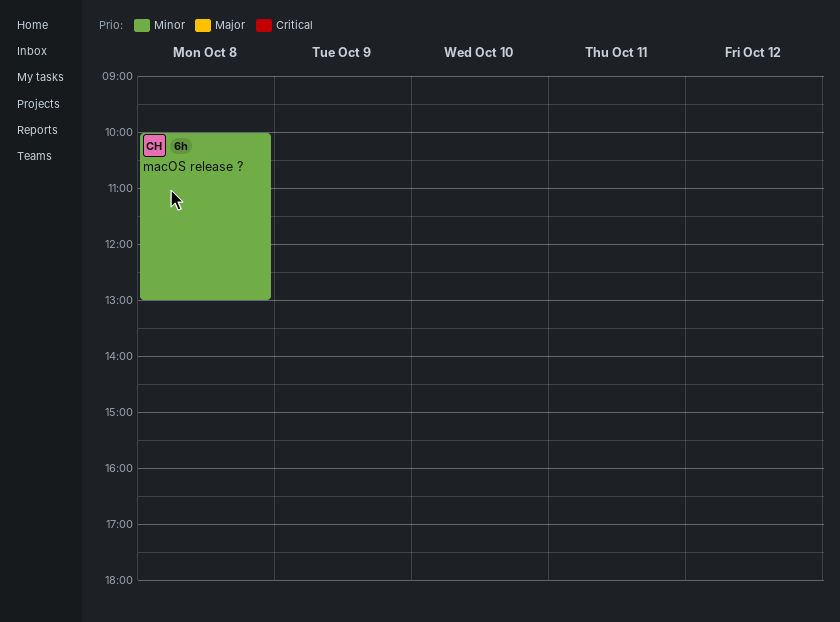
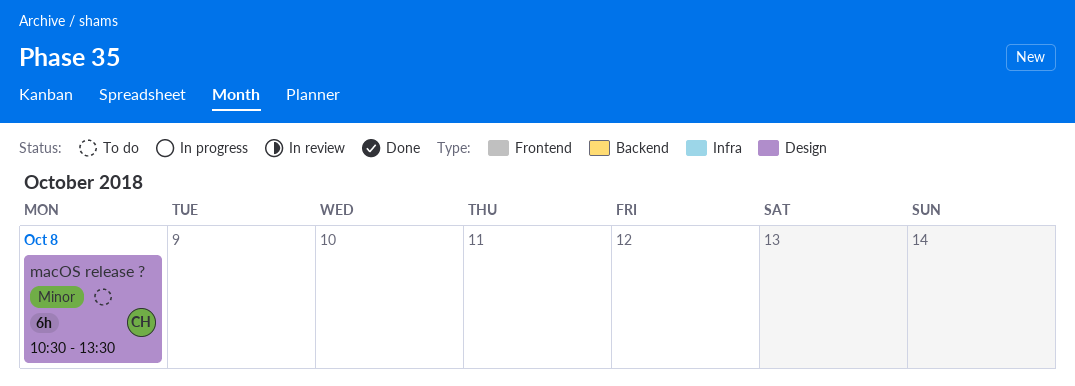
macOS release ?, begins: 10:00 -> 10:30
macOS release ?, ends: 13:00 -> 13:30

